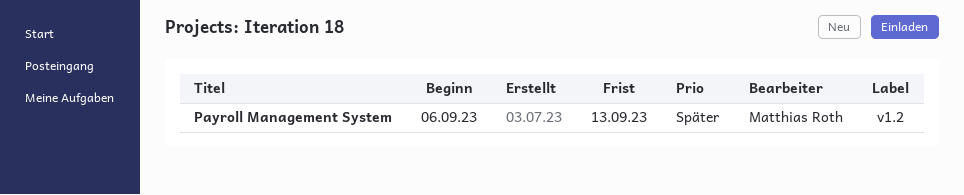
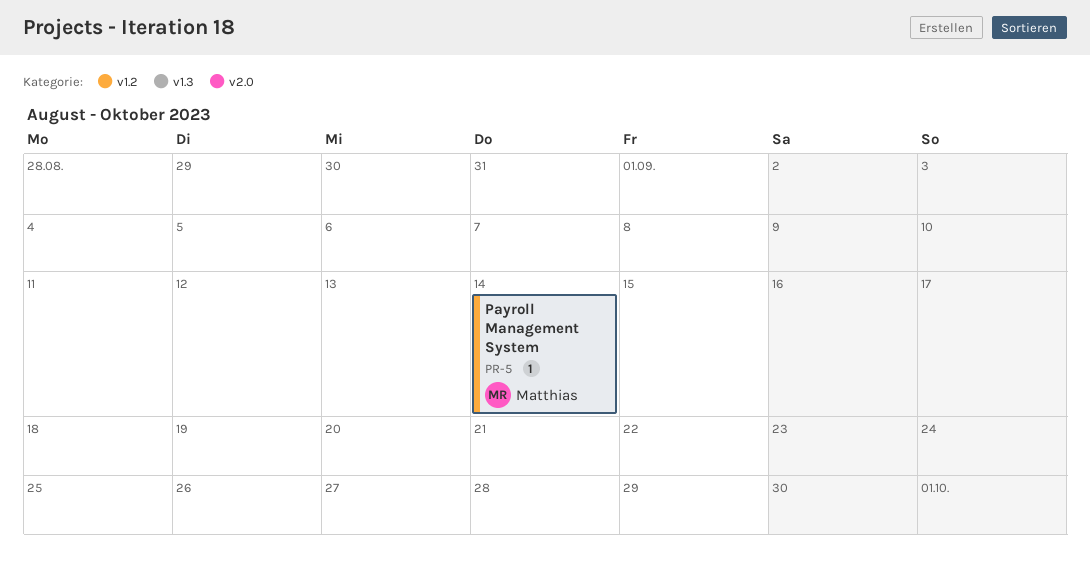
Payroll Management System, due: Sep 13 -> Sep 14

